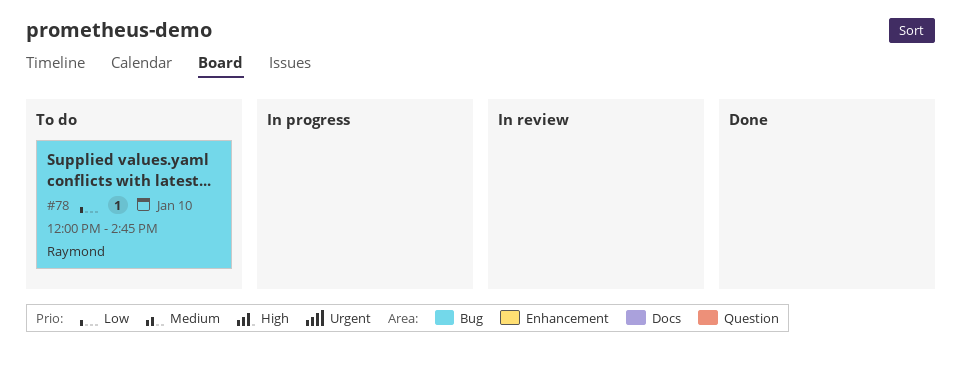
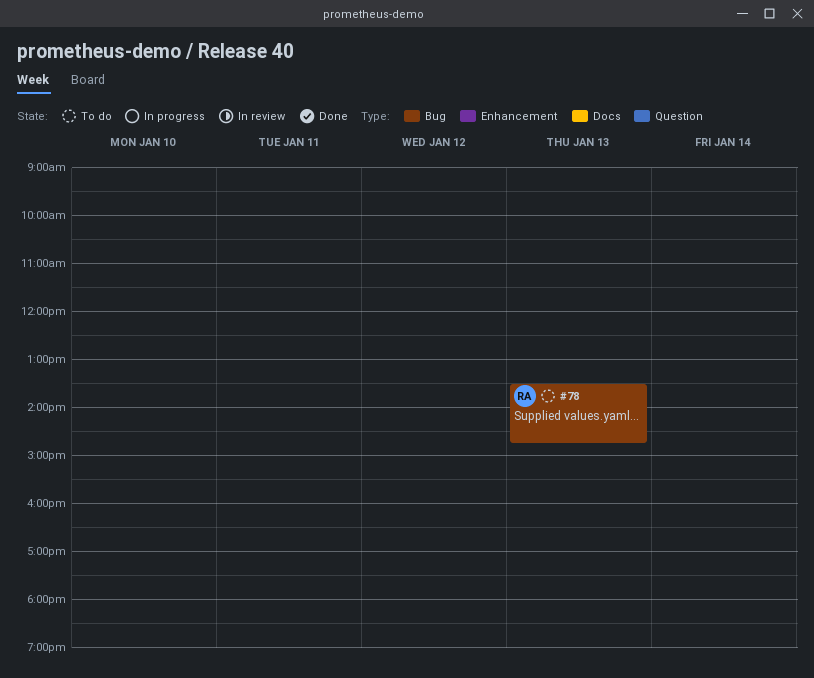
#78, day: Jan 10 -> Jan 13
#78, begins: 12:00 -> 13:30

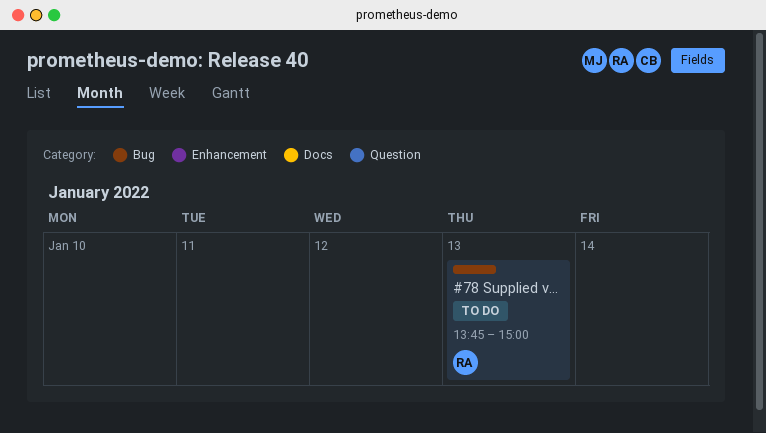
#78, begins: 13:30 -> 13:45
#78, ends: 14:45 -> 15:00

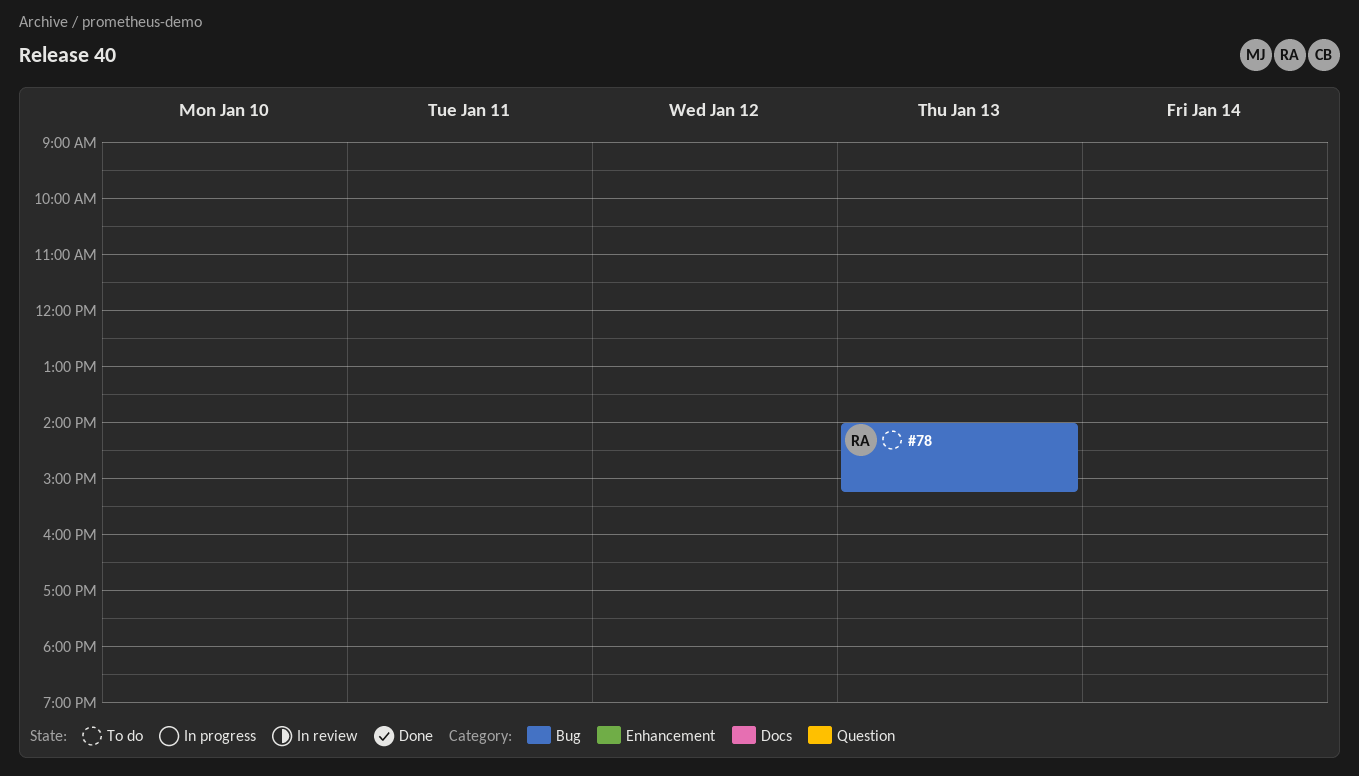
#78, begins: 13:45 -> 14:00
#78, ends: 15:00 -> 15:15

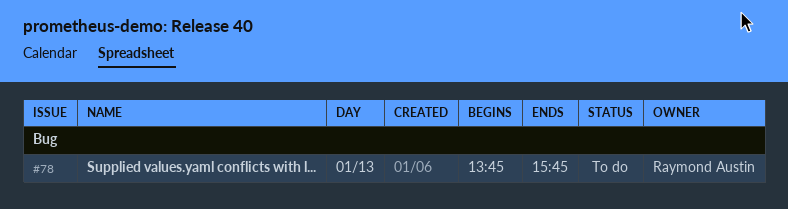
#78, begins: 14:00 -> 13:45
#78, ends: 15:15 -> 15:45

